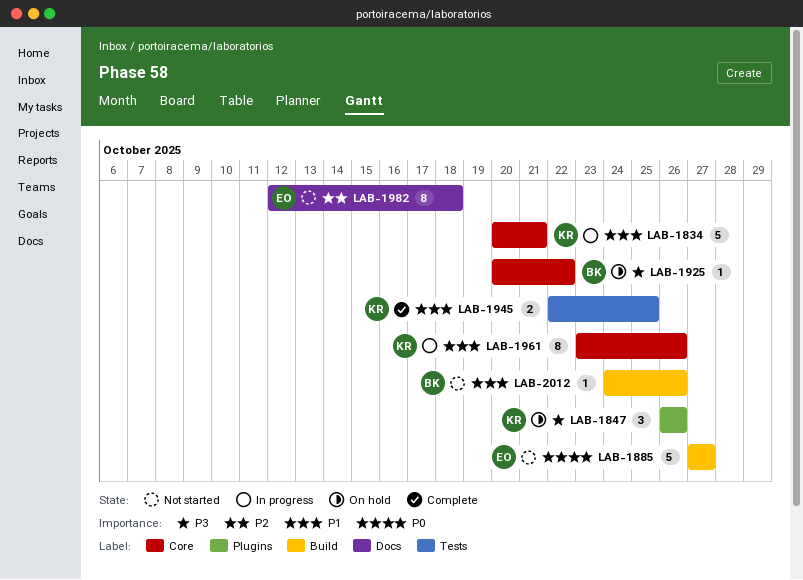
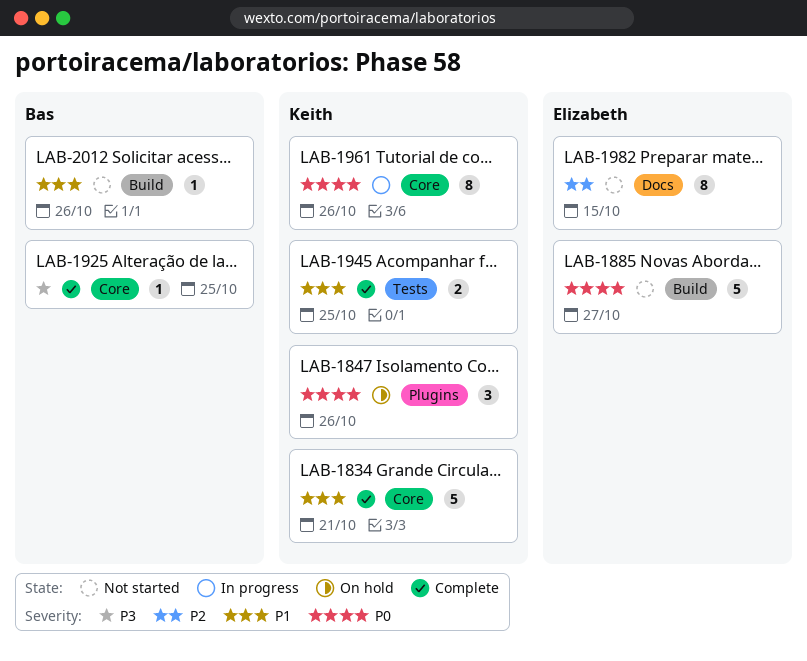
LAB-1834, status: In progress -> Complete
LAB-1847, priority: P3 -> P0
LAB-1925, status: On hold -> Complete
LAB-1925, due: Oct 22 -> Oct 25
LAB-1961, priority: P1 -> P0
LAB-1982, due: Oct 18 -> Oct 15

